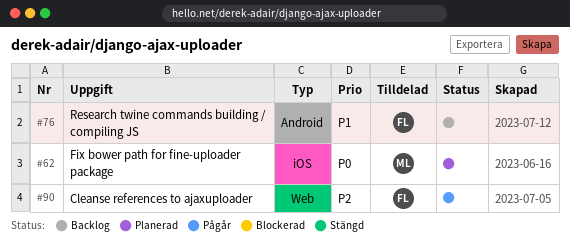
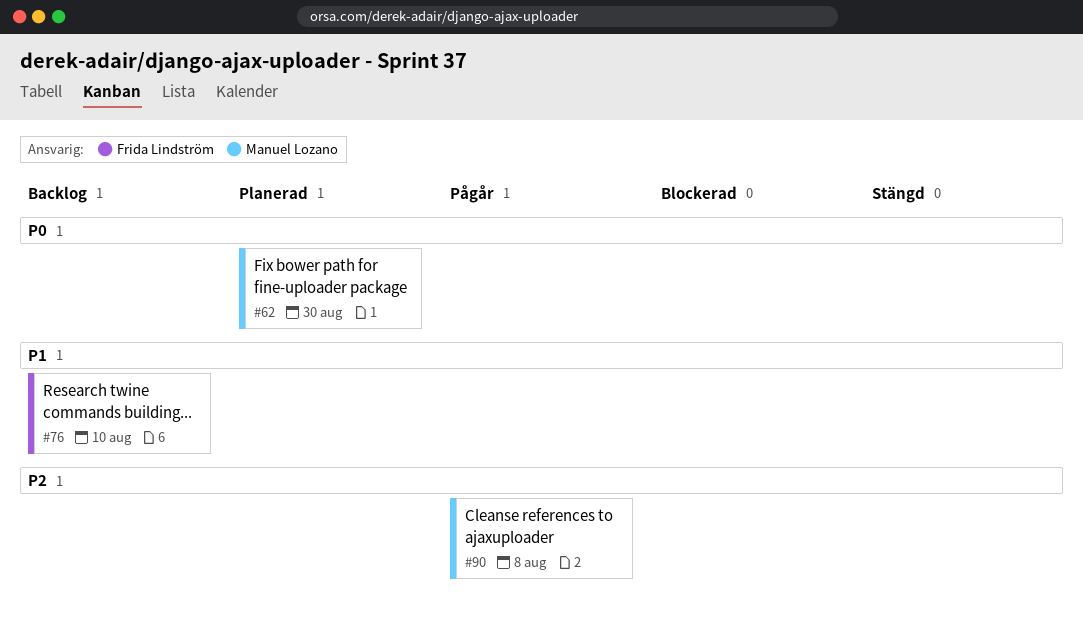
#90, owner: Frida Lindström -> Manuel Lozano

